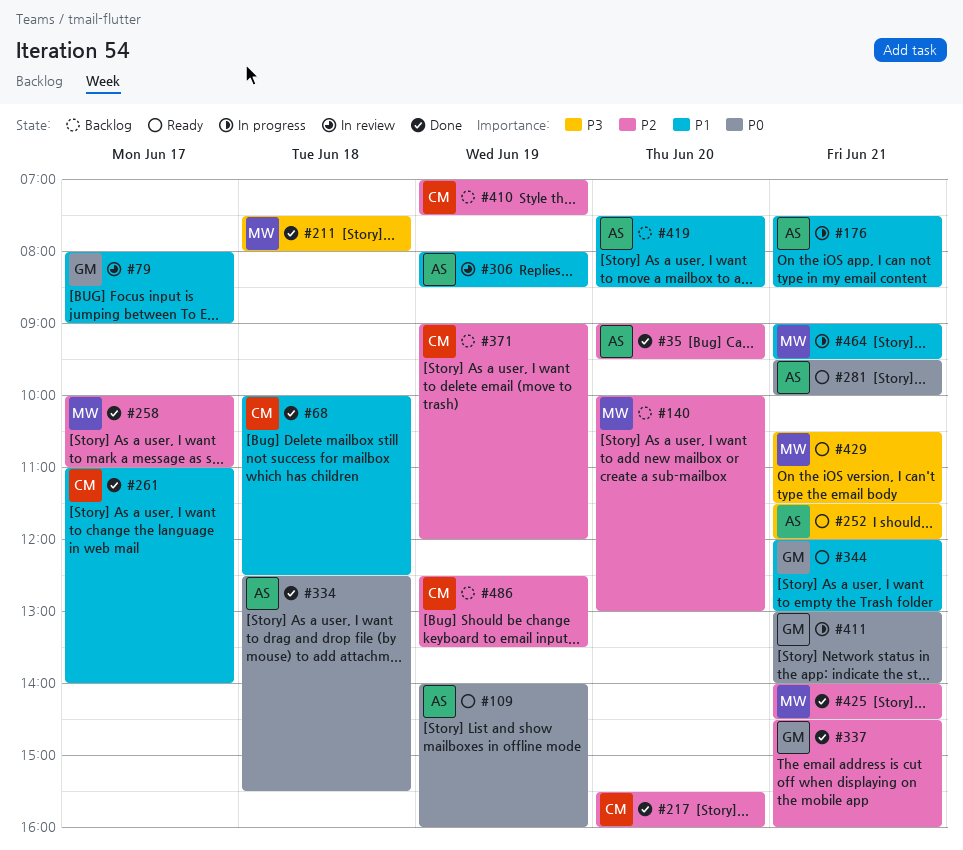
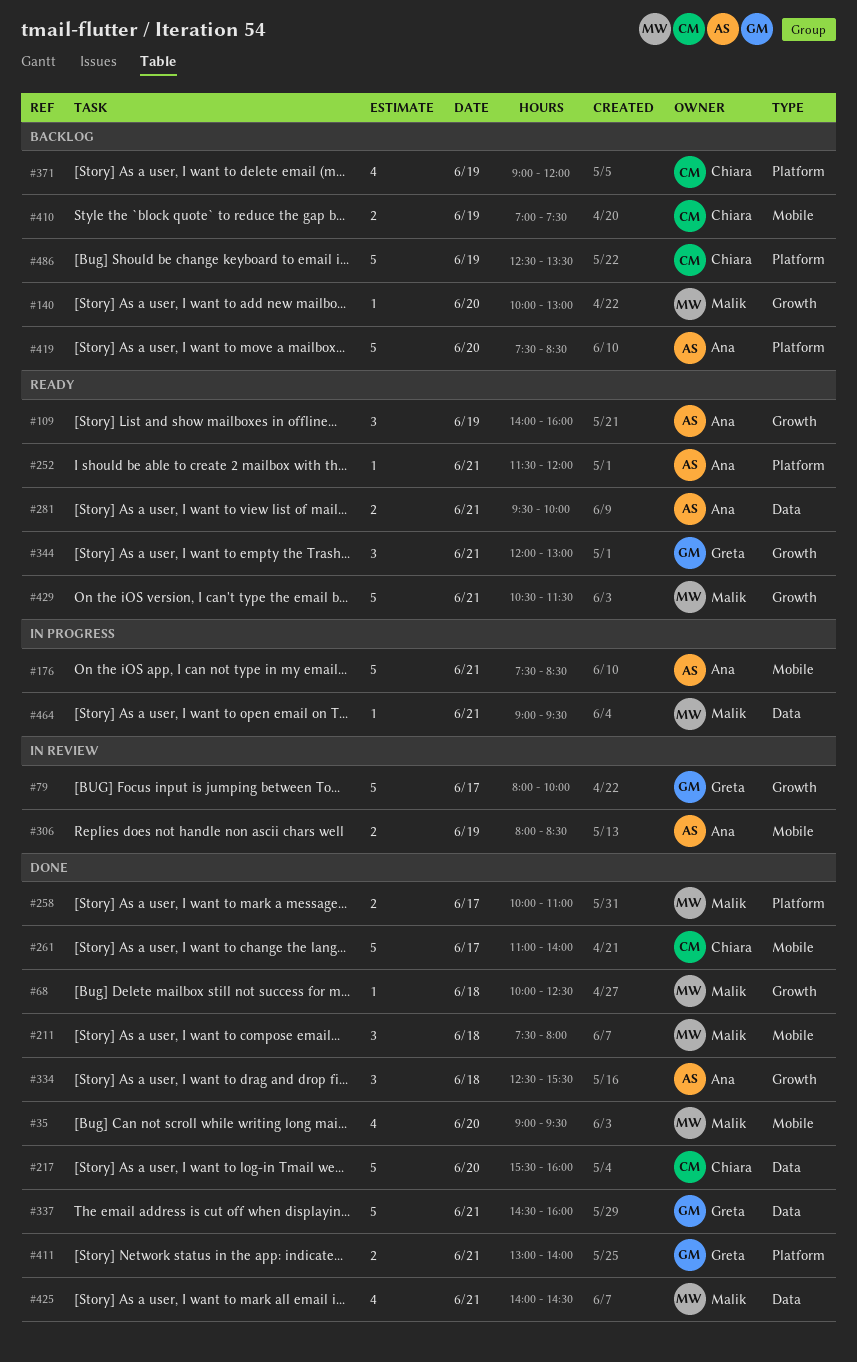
#35, owner: Ana -> Malik
#68, owner: Chiara -> Malik
#79, ends: 09:00 -> 10:00
#411, status: In progress -> Done

